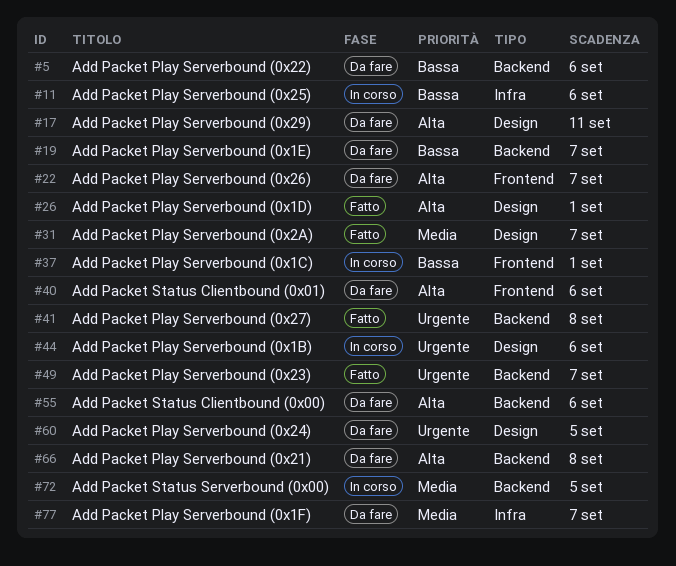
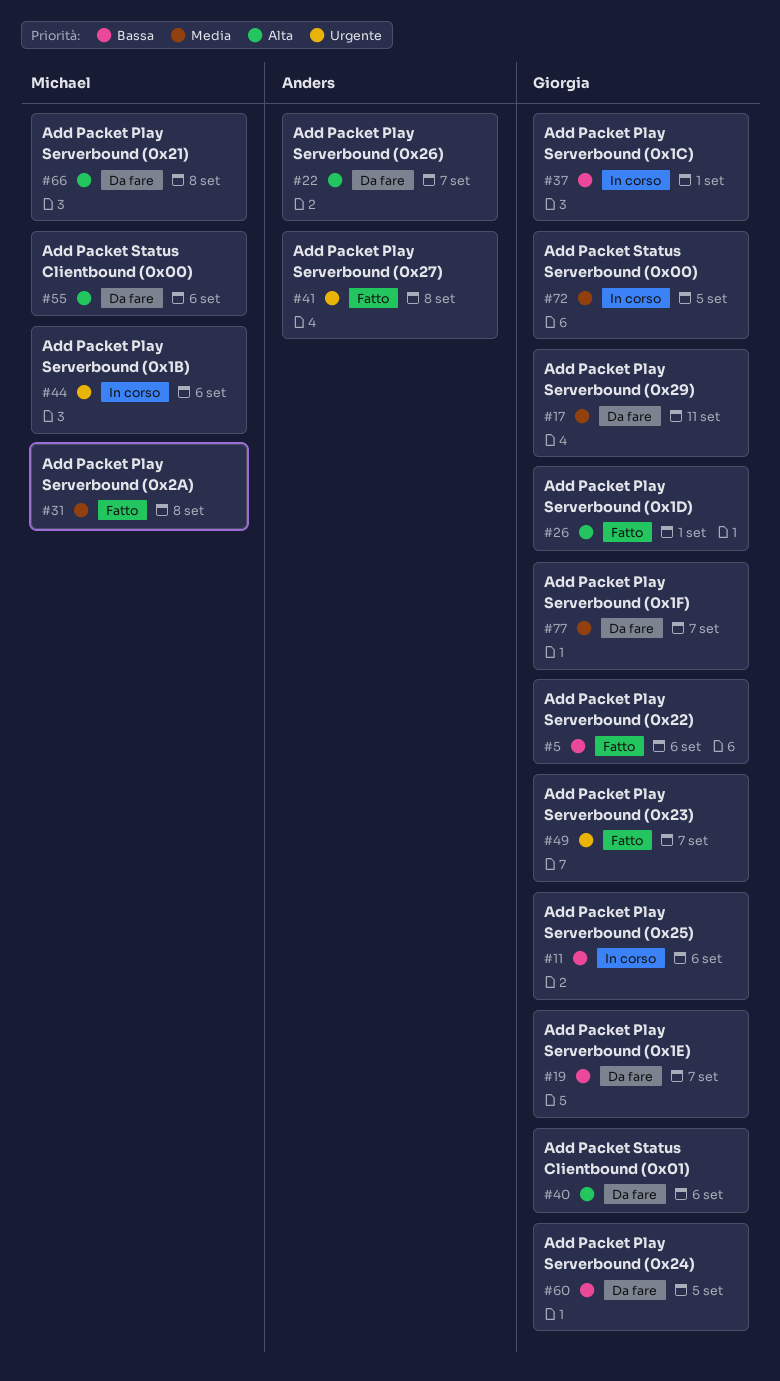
#5, status: Da fare -> Fatto
#17, priority: Alta -> Media
#31, due: Sep 7 -> Sep 8
#60, priority: Urgente -> Bassa

